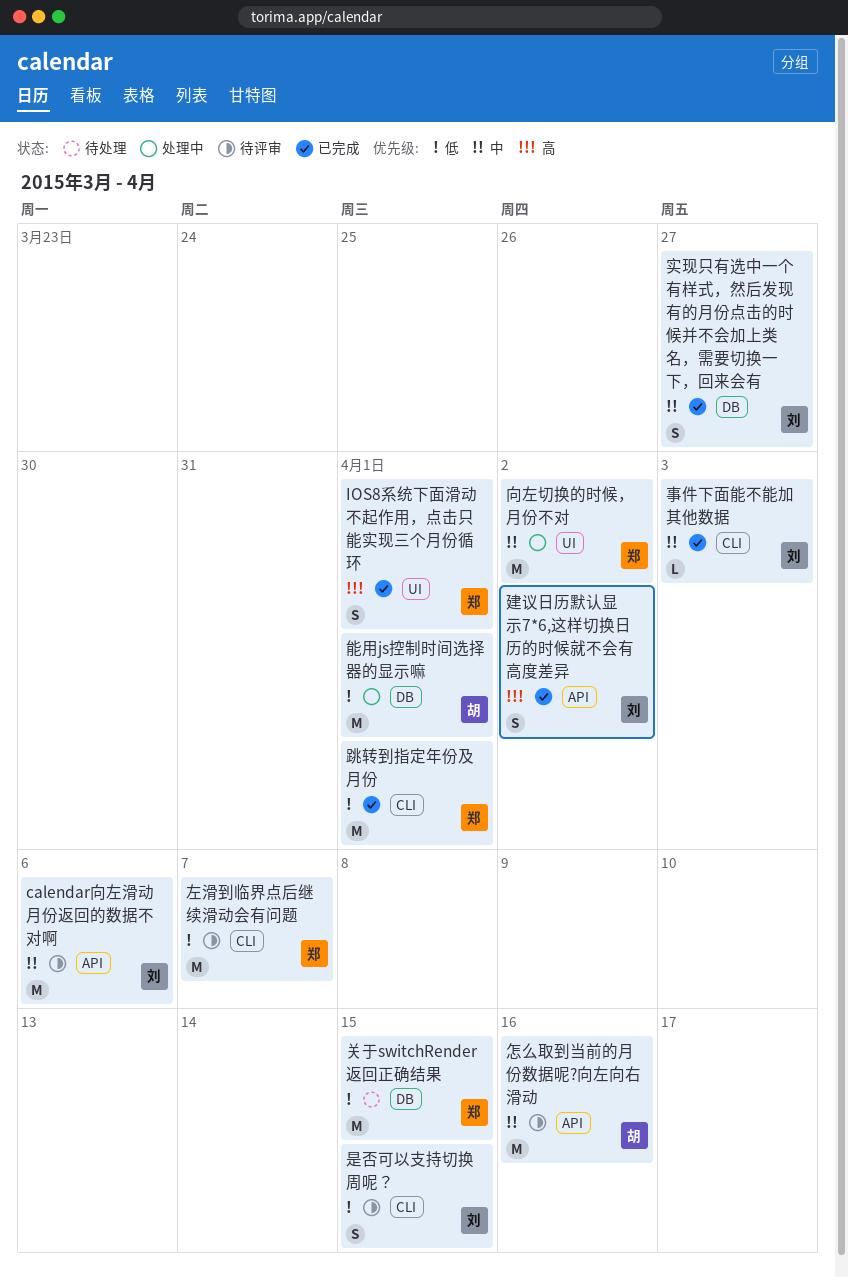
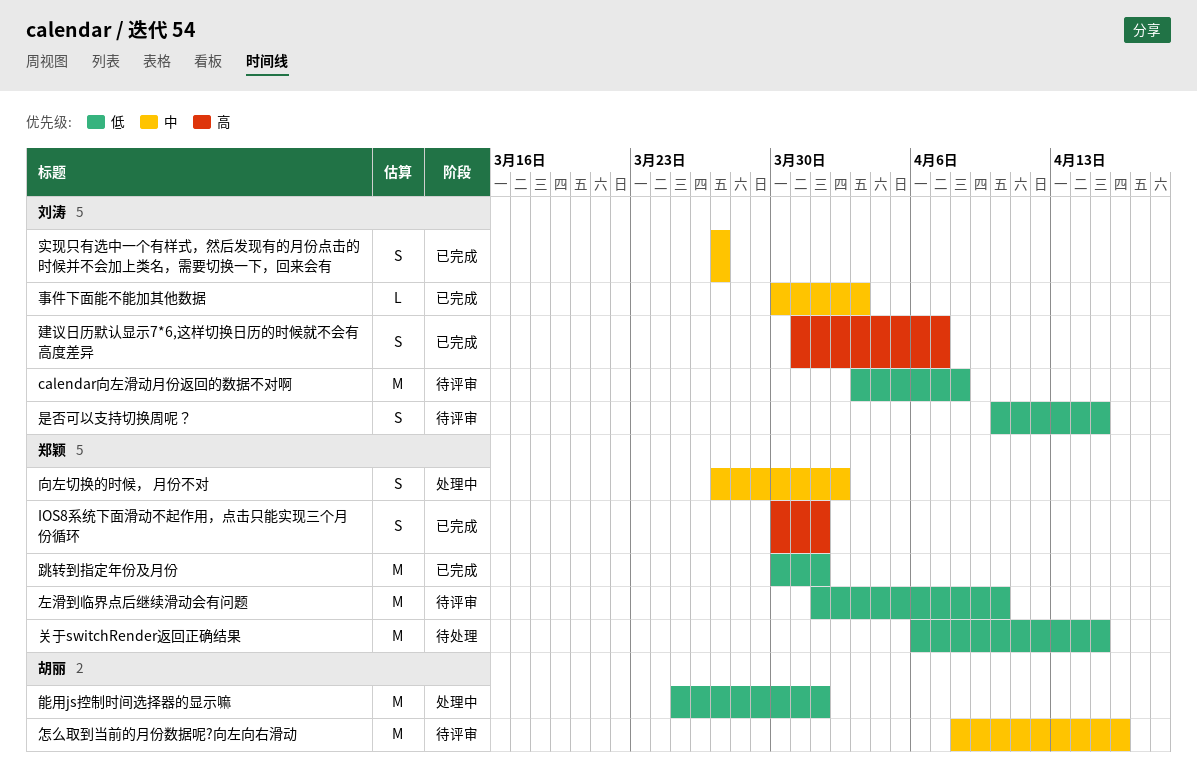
calendar向左滑动月份返回的数据不对啊, priority: 中 -> 低
calendar向左滑动月份返回的数据不对啊, due: Apr 6 -> Apr 8
向左切换的时候， 月份不对, estimate: M -> S
左滑到临界点后继续滑动会有问题, due: Apr 7 -> Apr 10
建议日历默认显示7*6,这样切换日历的时候就不会有高度差异, due: Apr 2 -> Apr 7

